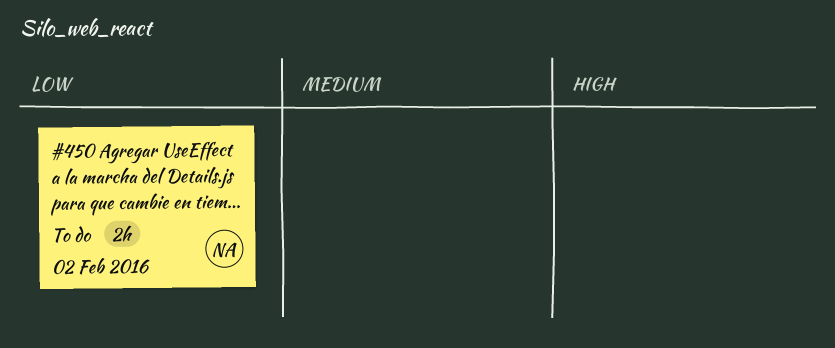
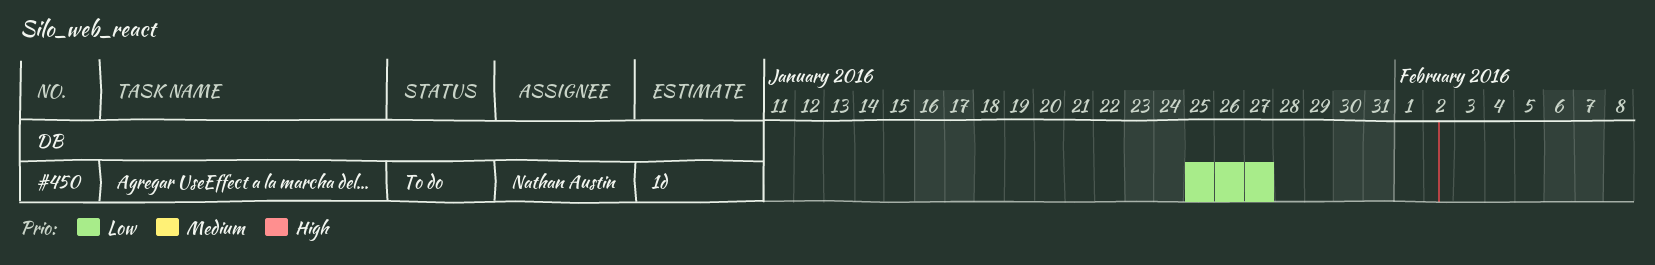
#450, estimate: 2h -> 1d
#450, due: Feb 2 -> Jan 27

